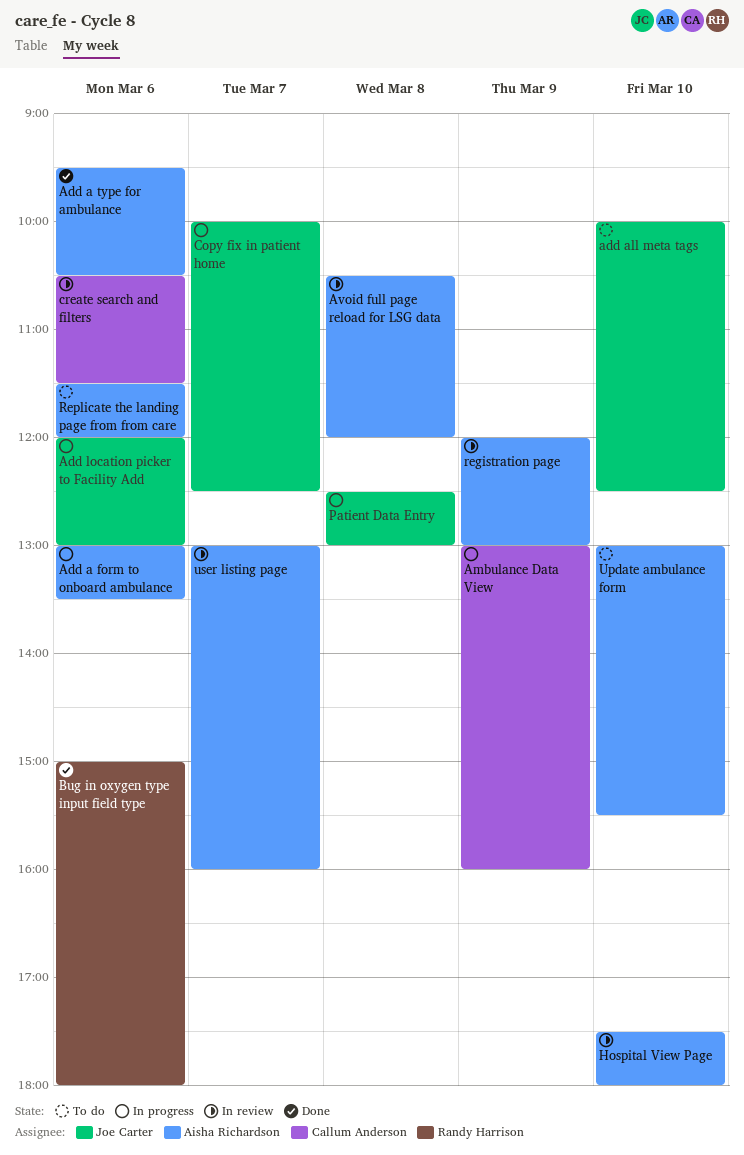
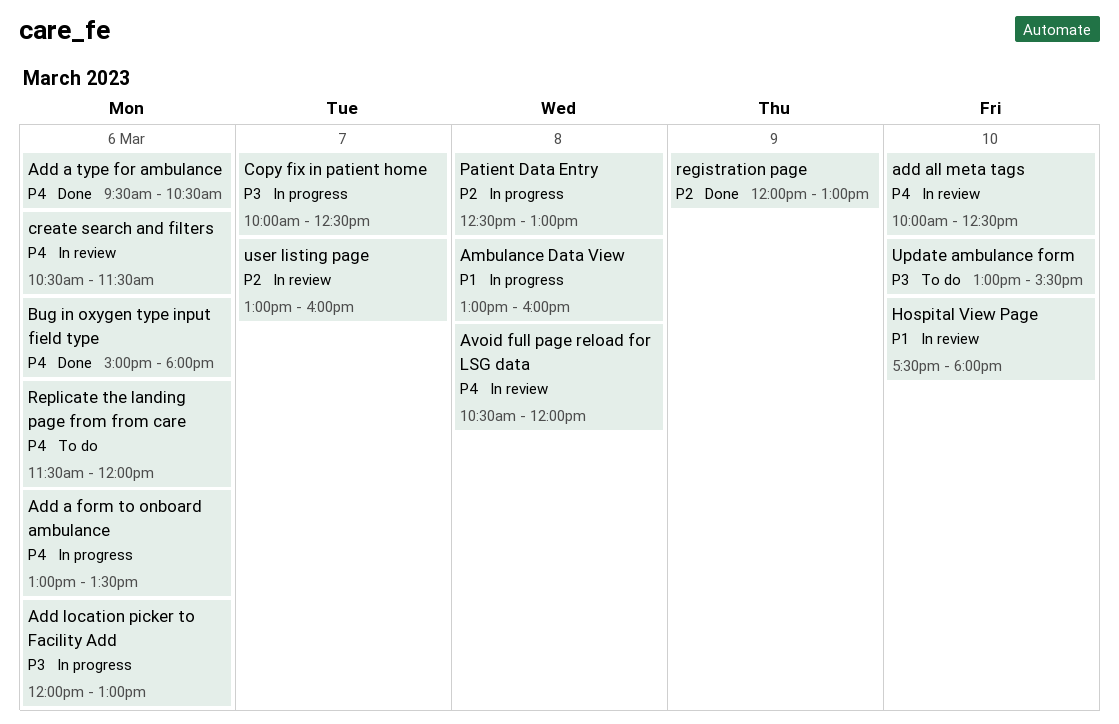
add all meta tags, status: To do -> In review
Ambulance Data View, day: Mar 9 -> Mar 8
registration page, status: In review -> Done

